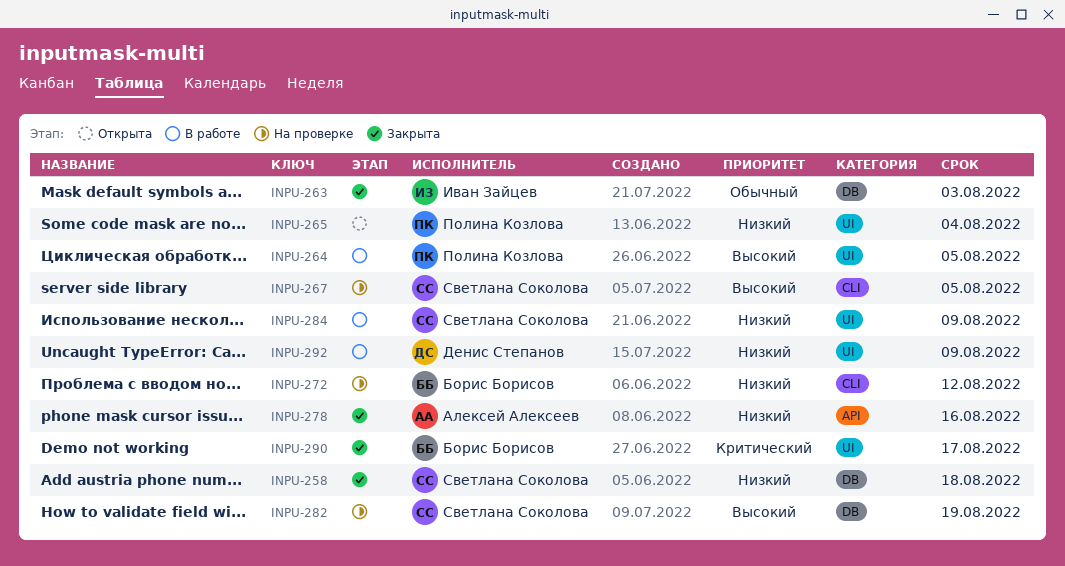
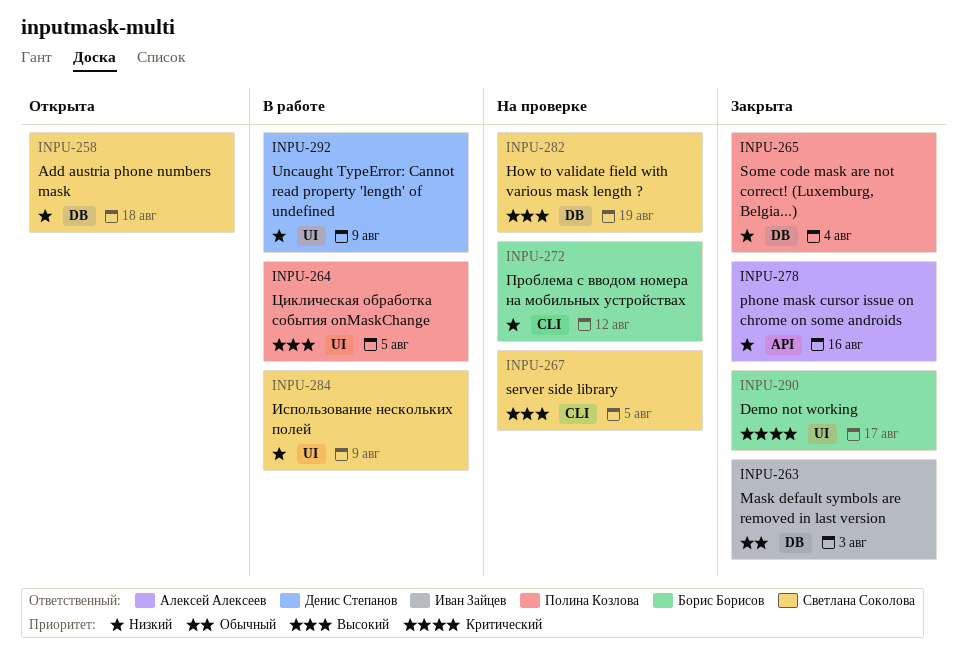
INPU-258, status: Закрыта -> Открыта
INPU-265, status: Открыта -> Закрыта
INPU-265, label: UI -> DB

